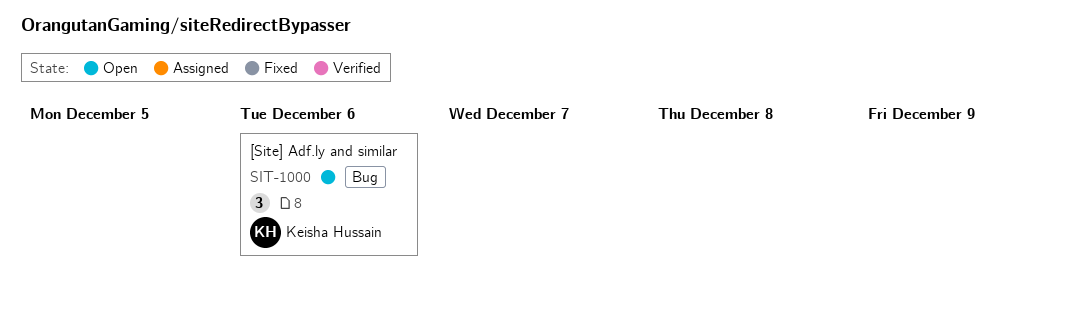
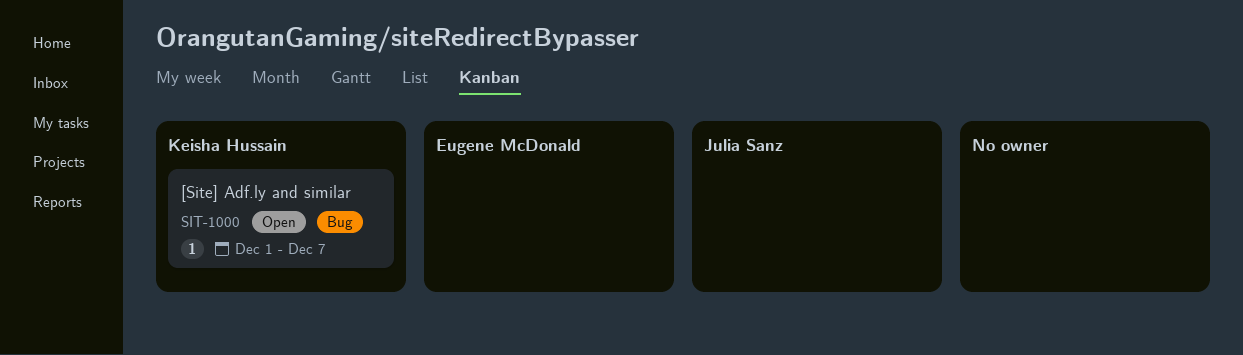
SIT-1000, estimate: 3 -> 1
SIT-1000, due: Dec 6 -> Dec 7

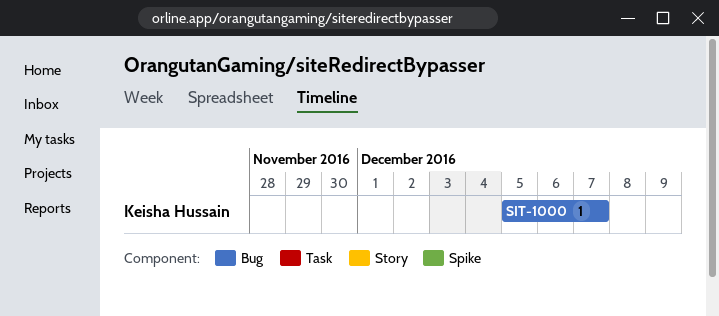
SIT-1000, start: Dec 1 -> Dec 5

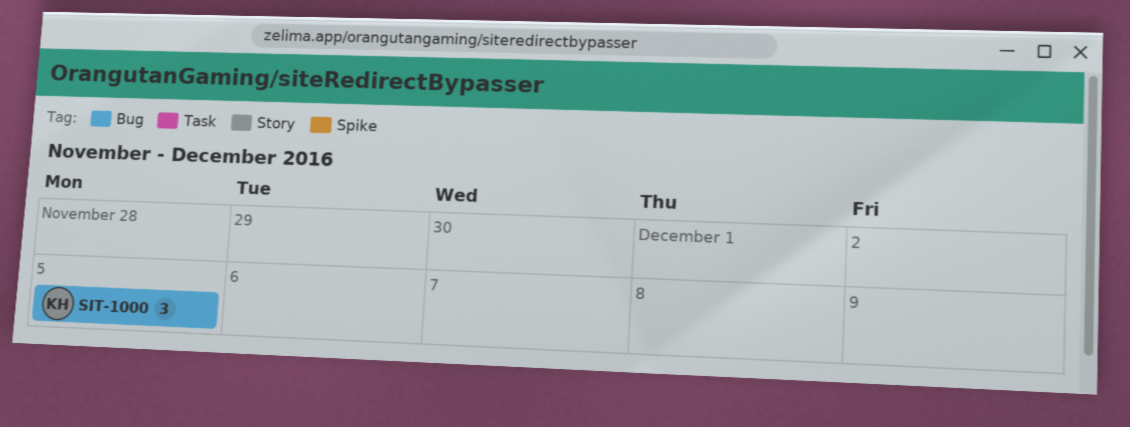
SIT-1000, estimate: 1 -> 3
SIT-1000, due: Dec 7 -> Dec 5

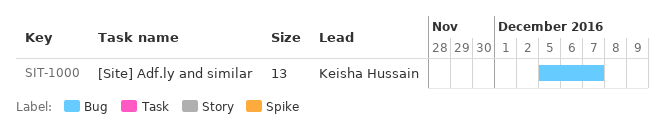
SIT-1000, estimate: 3 -> 13
SIT-1000, due: Dec 5 -> Dec 7

